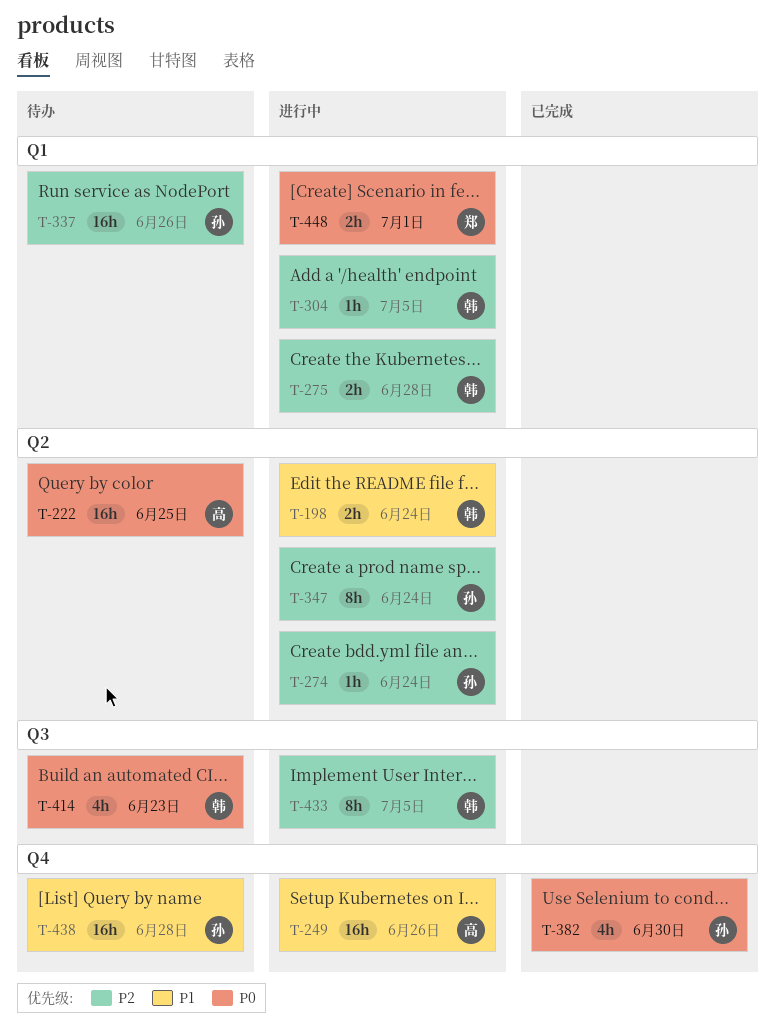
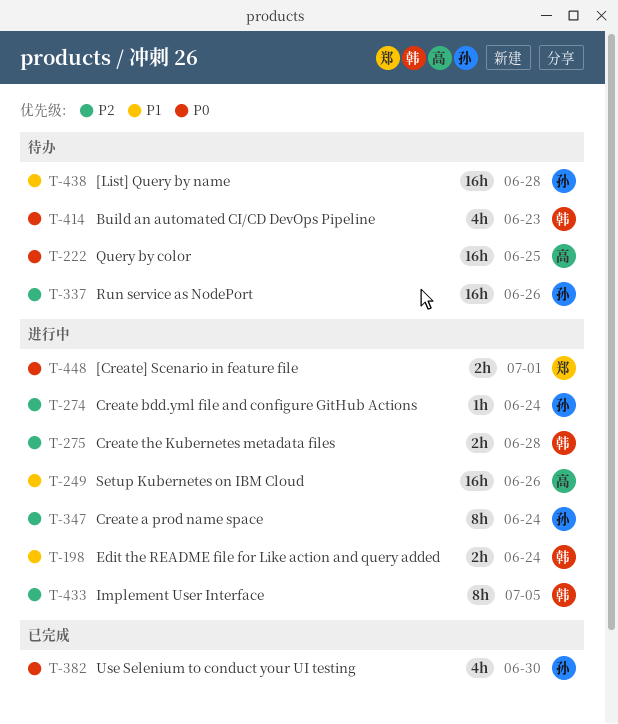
T-304: present -> none

